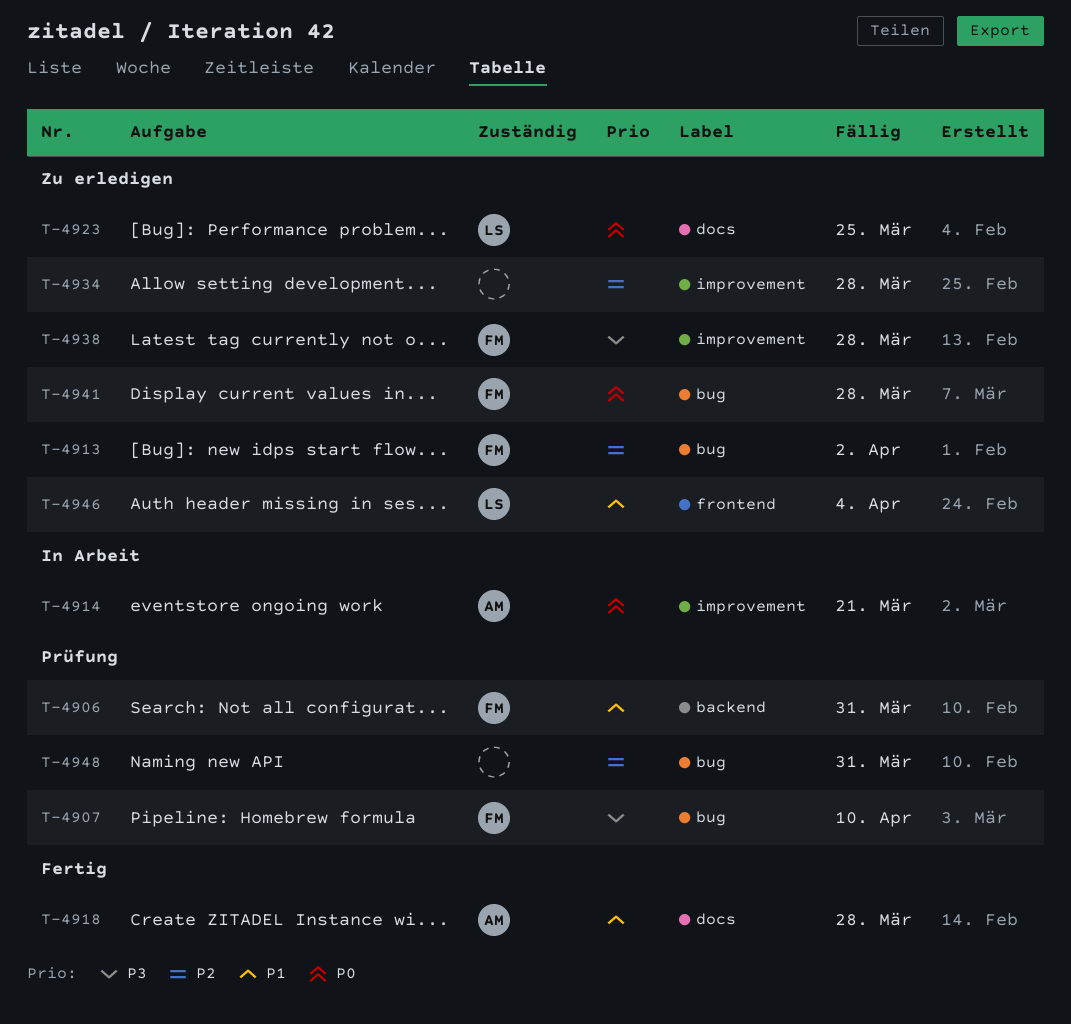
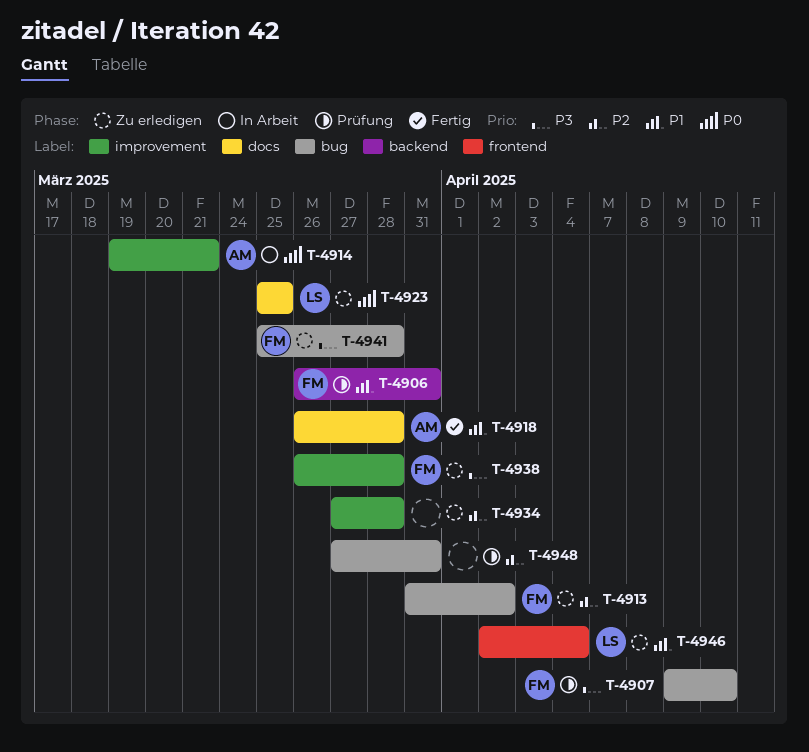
T-4941, priority: P0 -> P3

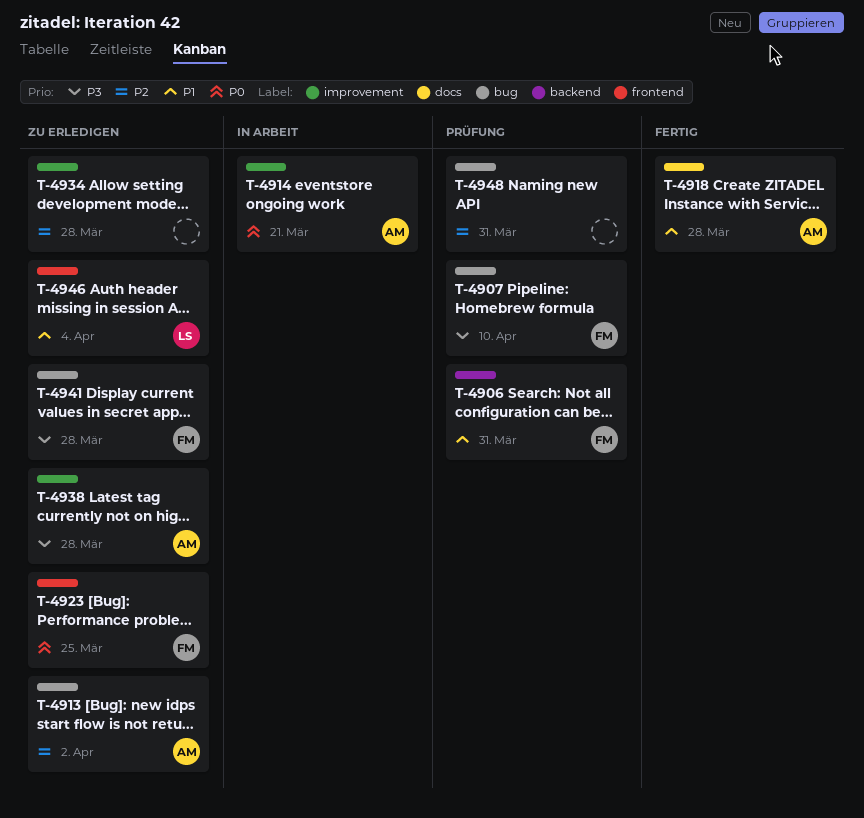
T-4913, owner: FM -> AM
T-4923, owner: LS -> FM
T-4923, label: docs -> frontend
T-4938, owner: FM -> AM

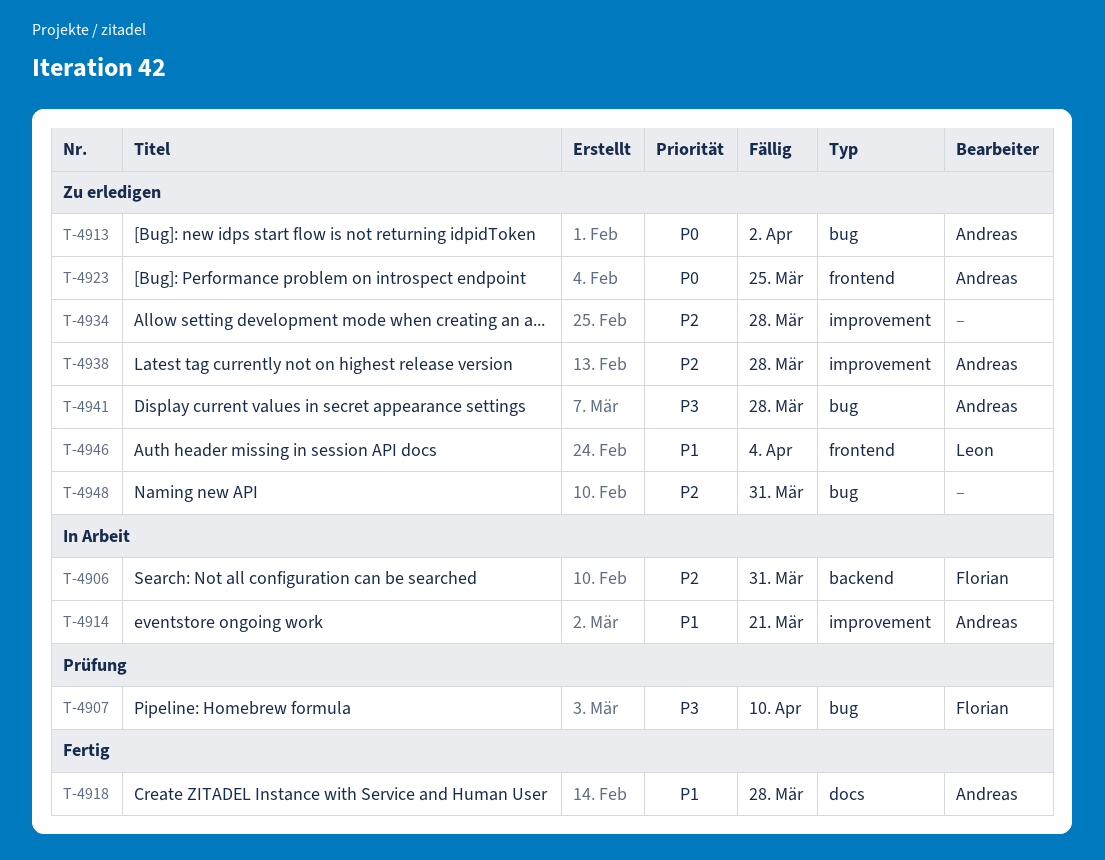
T-4906, status: Prüfung -> In Arbeit
T-4906, priority: P1 -> P2
T-4913, priority: P2 -> P0
T-4914, priority: P0 -> P1
T-4923, owner: Florian -> Andreas
T-4938, priority: P3 -> P2
T-4941, owner: Florian -> Andreas
T-4948, status: Prüfung -> Zu erledigen

